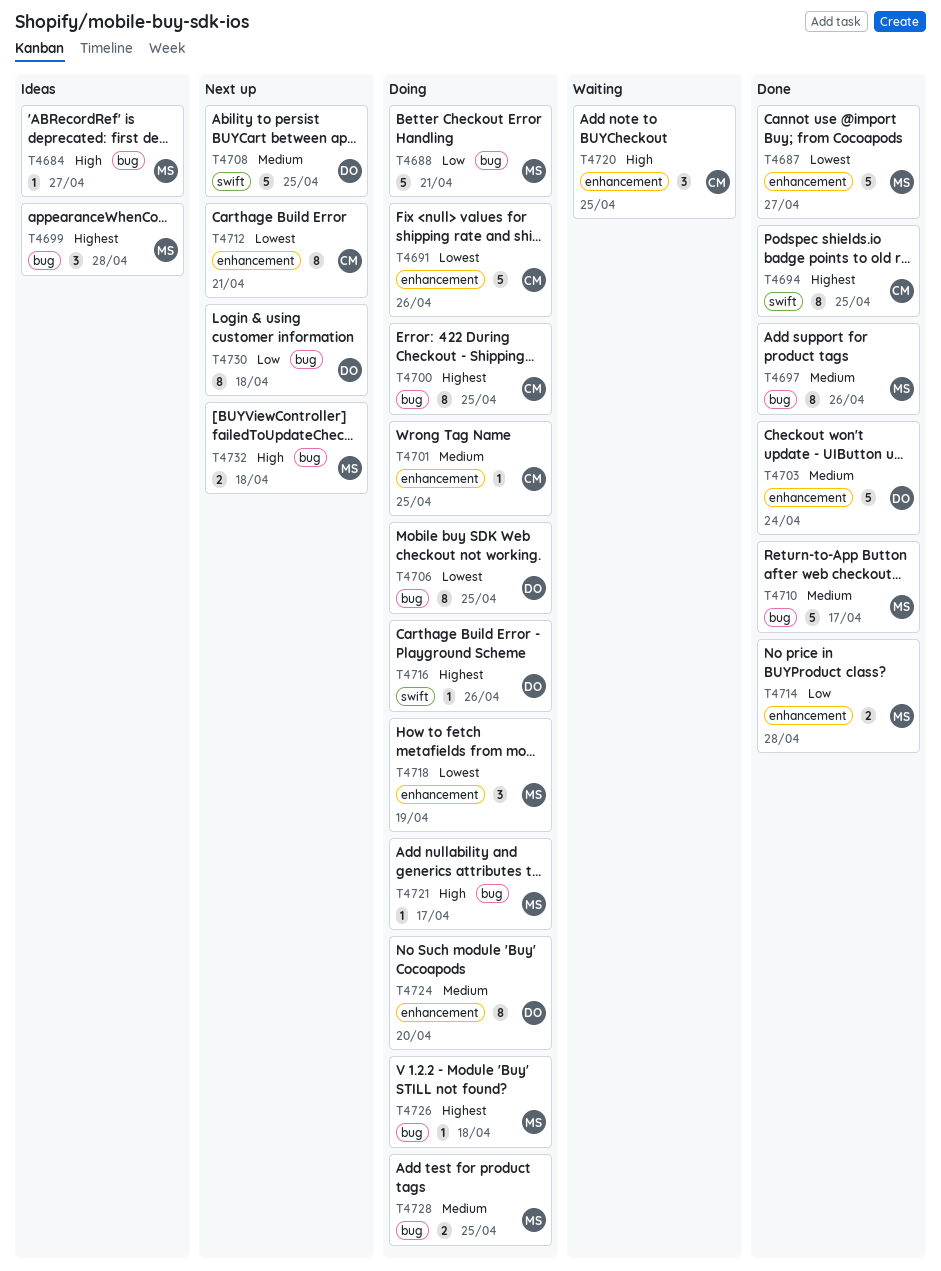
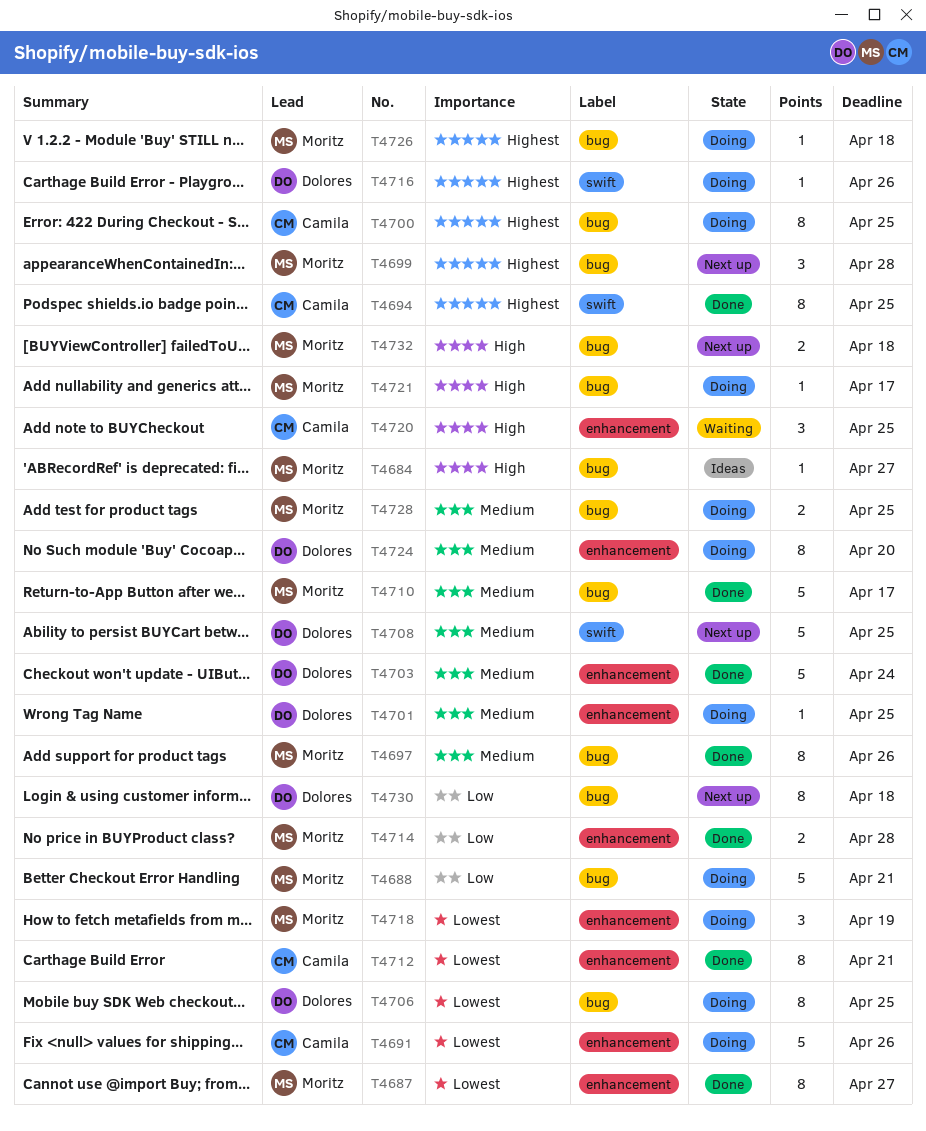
T4687, estimate: 5 -> 8
T4699, status: Ideas -> Next up
T4701, owner: Camila -> Dolores
T4712, status: Next up -> Done

